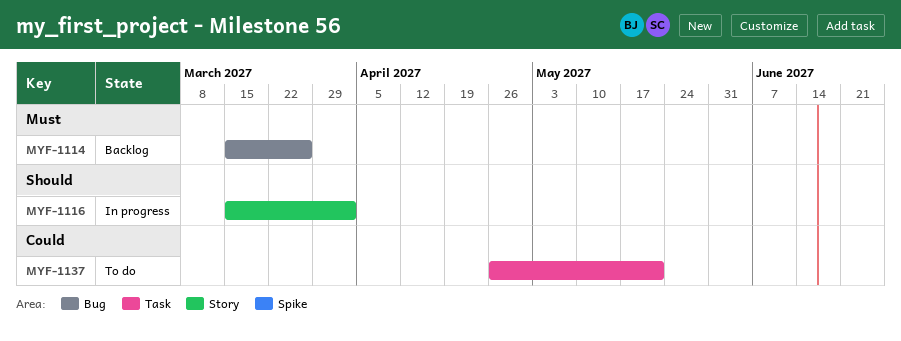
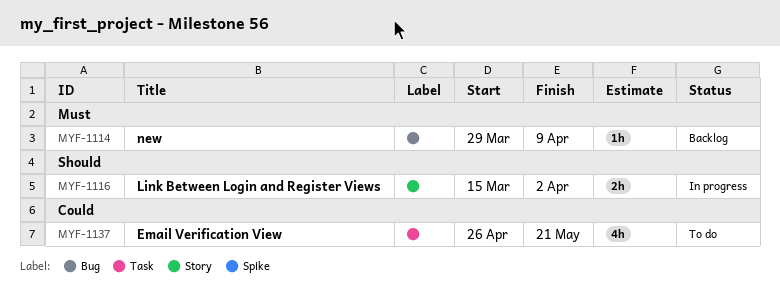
MYF-1114, start: Mar 15 -> Mar 29
MYF-1114, due: Mar 26 -> Apr 9

